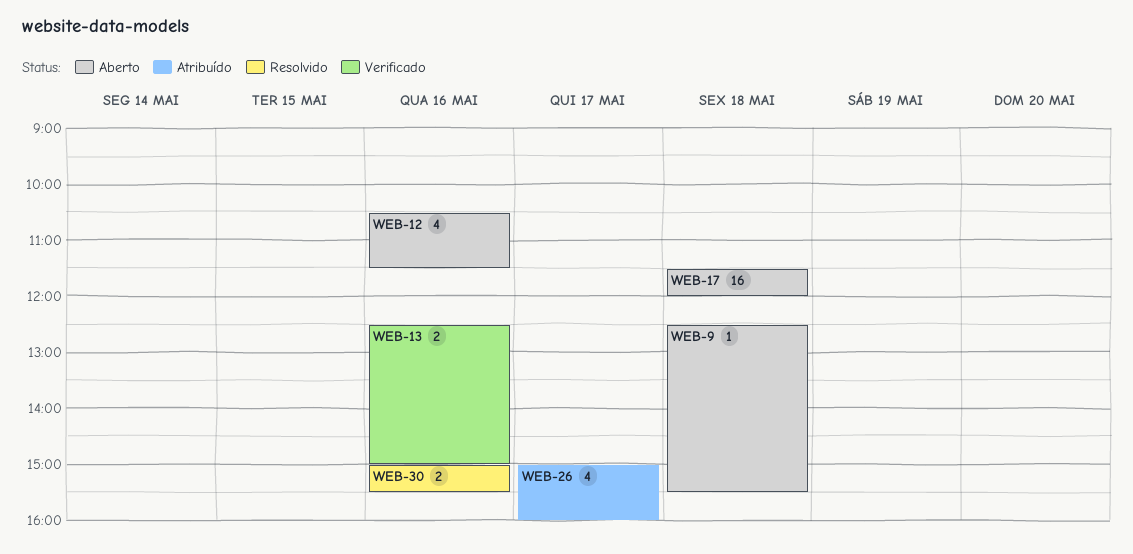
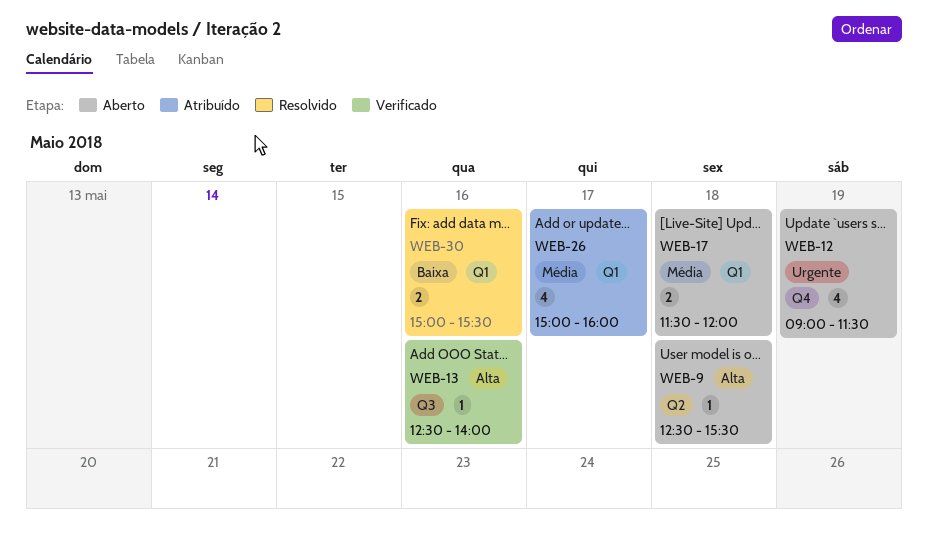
WEB-12, day: May 16 -> May 19
WEB-12, begins: 10:30 -> 09:00
WEB-13, estimate: 2 -> 1
WEB-13, ends: 15:00 -> 14:00
WEB-17, estimate: 16 -> 2

